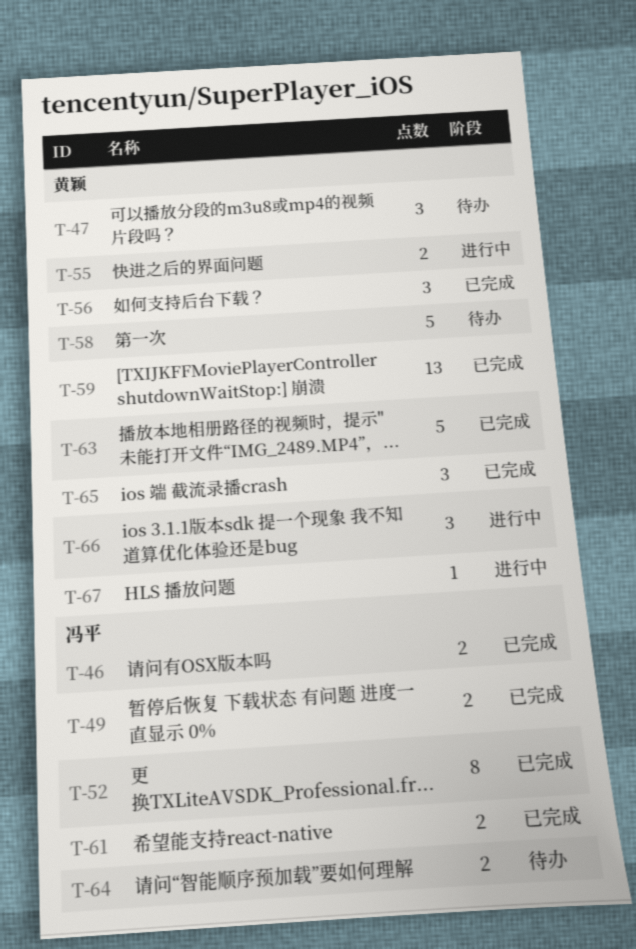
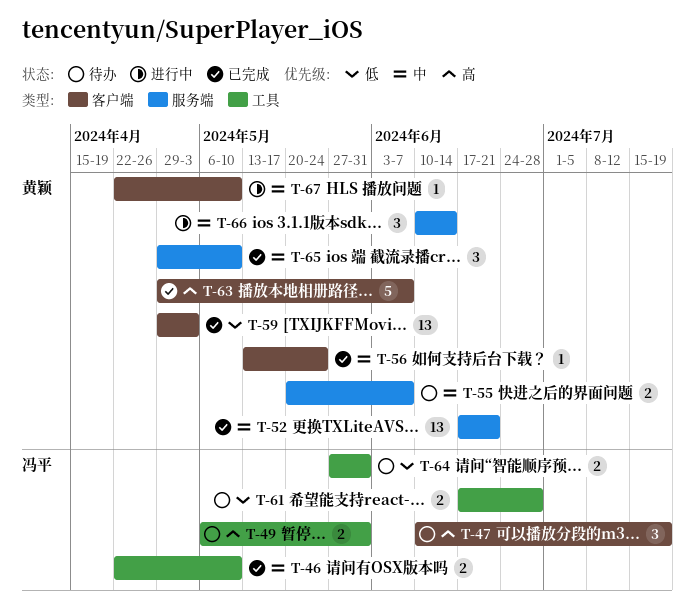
T-47, owner: 黄颖 -> 冯平
T-49, status: 已完成 -> 待办
T-52, owner: 冯平 -> 黄颖
T-52, estimate: 8 -> 13
T-55, status: 进行中 -> 待办
T-56, estimate: 3 -> 1
T-58: present -> none
T-61, status: 已完成 -> 待办

